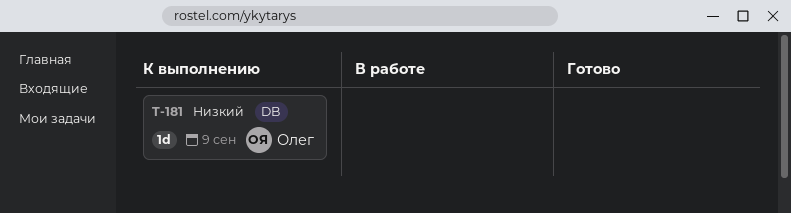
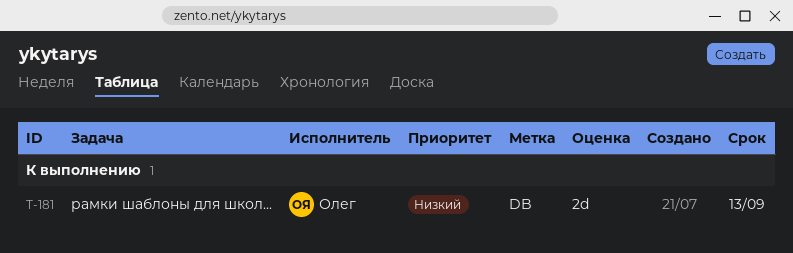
T-181, estimate: 1d -> 2d
T-181, due: Sep 9 -> Sep 13

